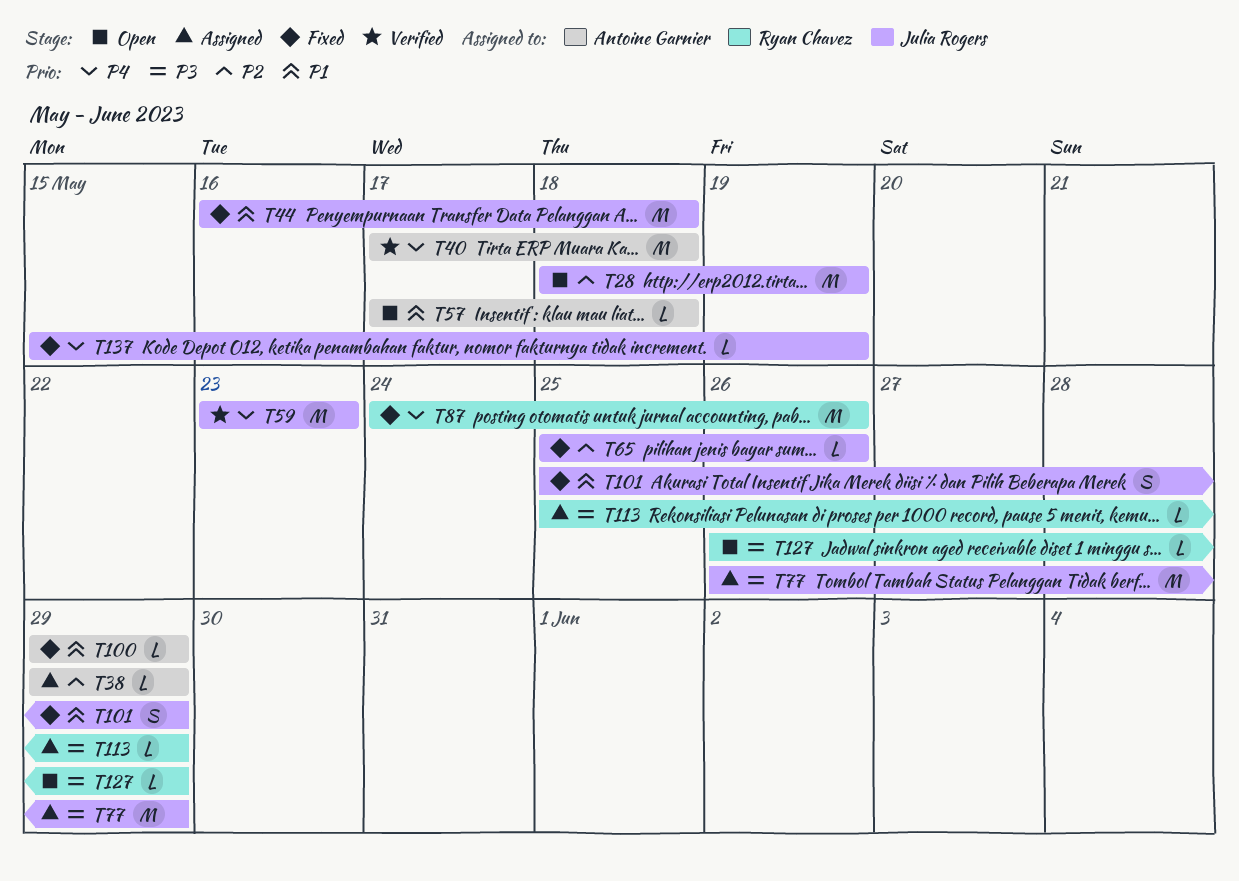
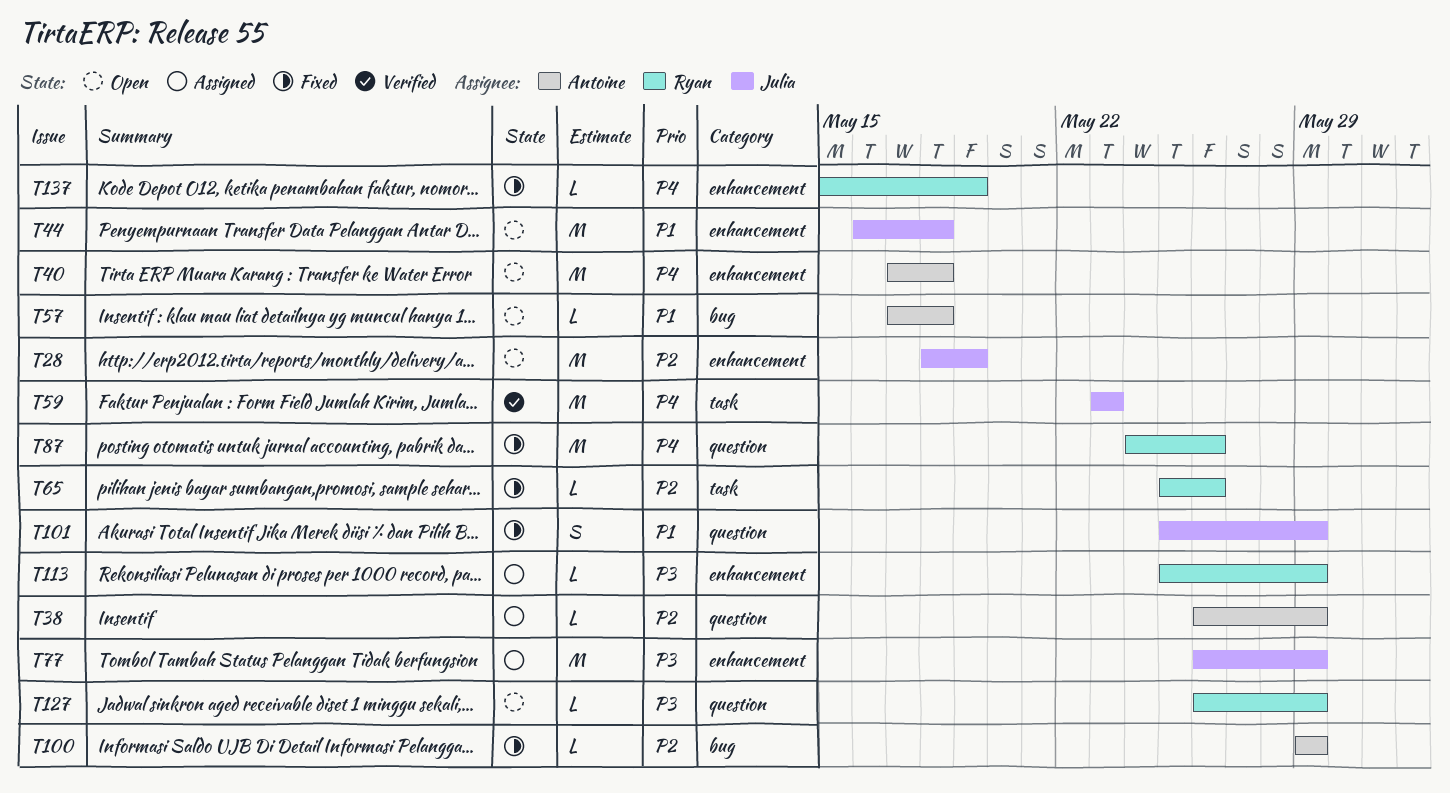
T38, start: May 29 -> May 26
T40, status: Verified -> Open
T44, status: Fixed -> Open
T65, owner: Julia Rogers -> Ryan Chavez
T100, priority: P1 -> P2
T137, owner: Julia Rogers -> Ryan Chavez

